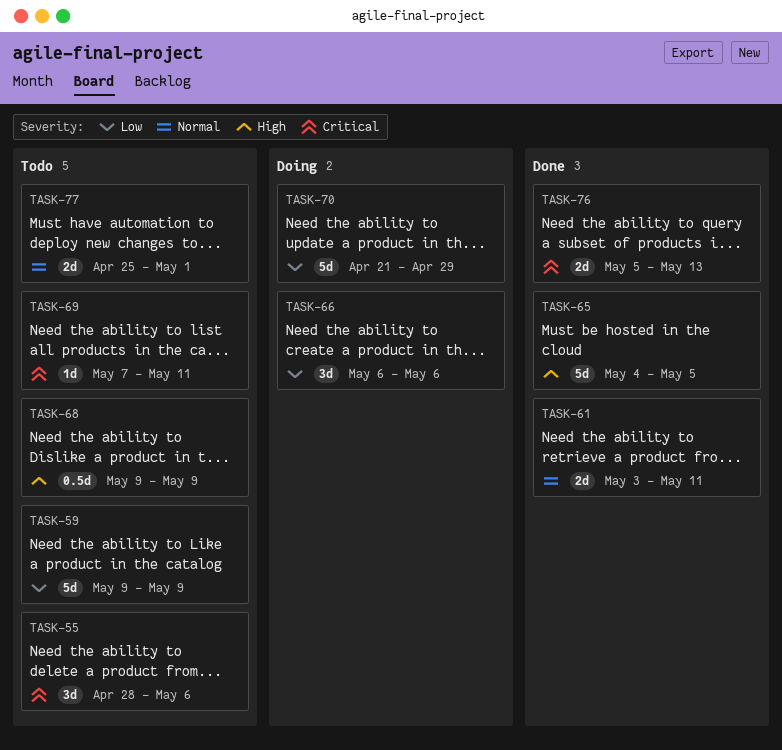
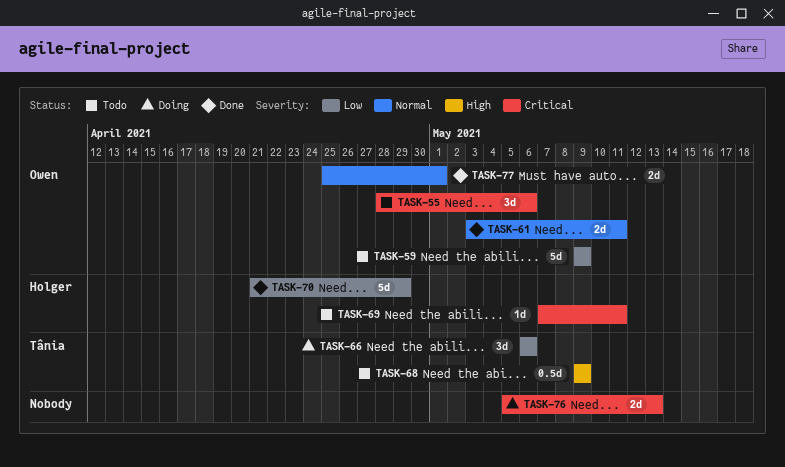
TASK-65: present -> none
TASK-70, status: Doing -> Done
TASK-76, status: Done -> Doing
TASK-77, status: Todo -> Done

